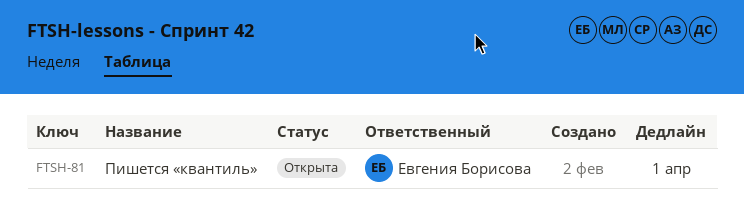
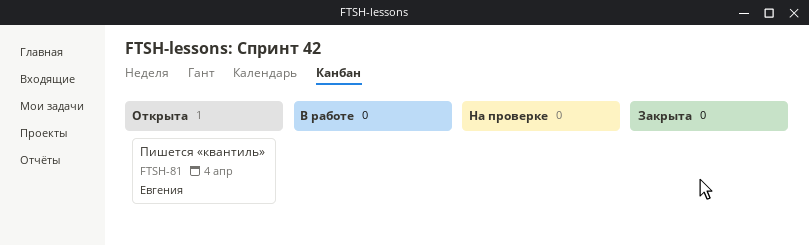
FTSH-81, due: Apr 1 -> Apr 4

